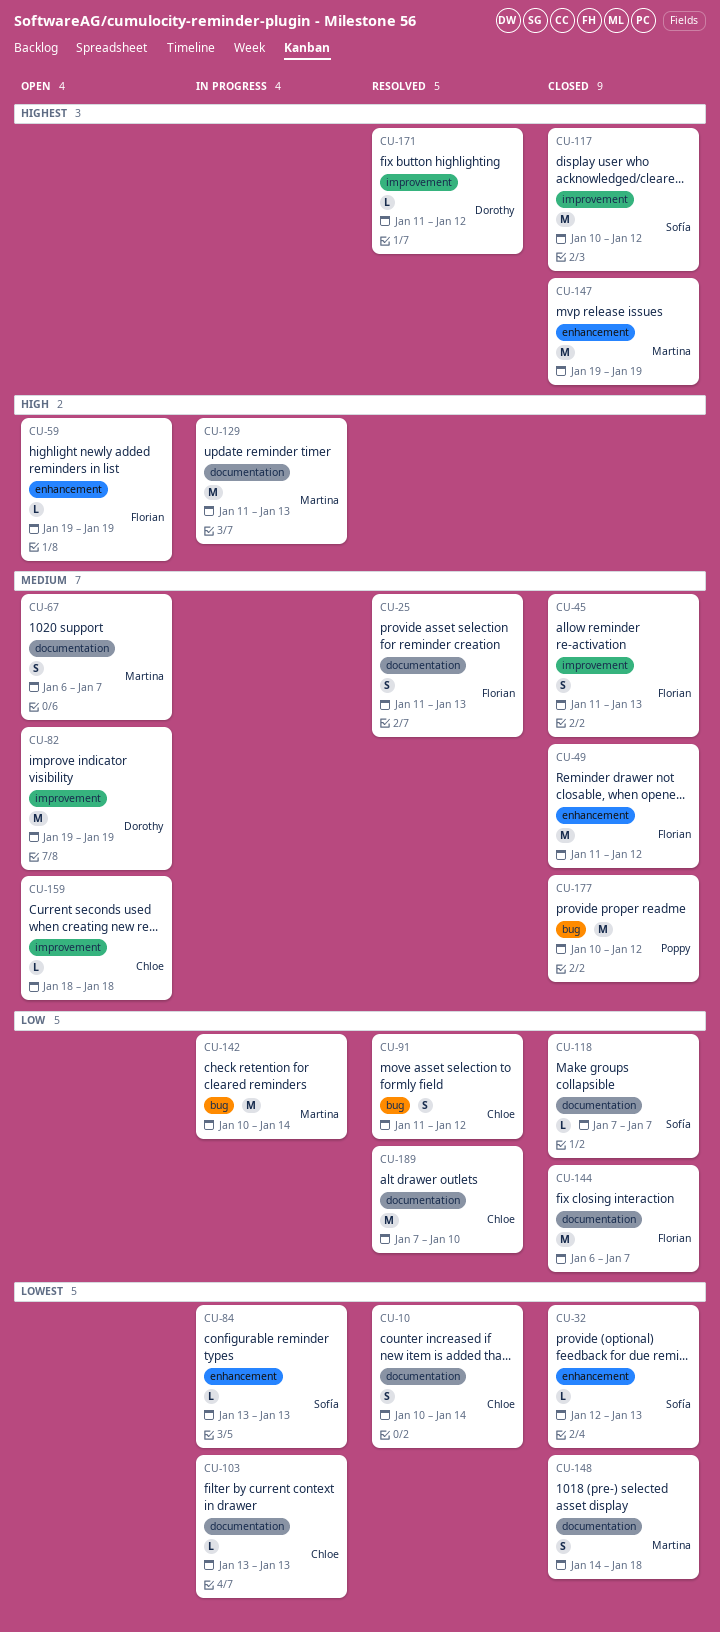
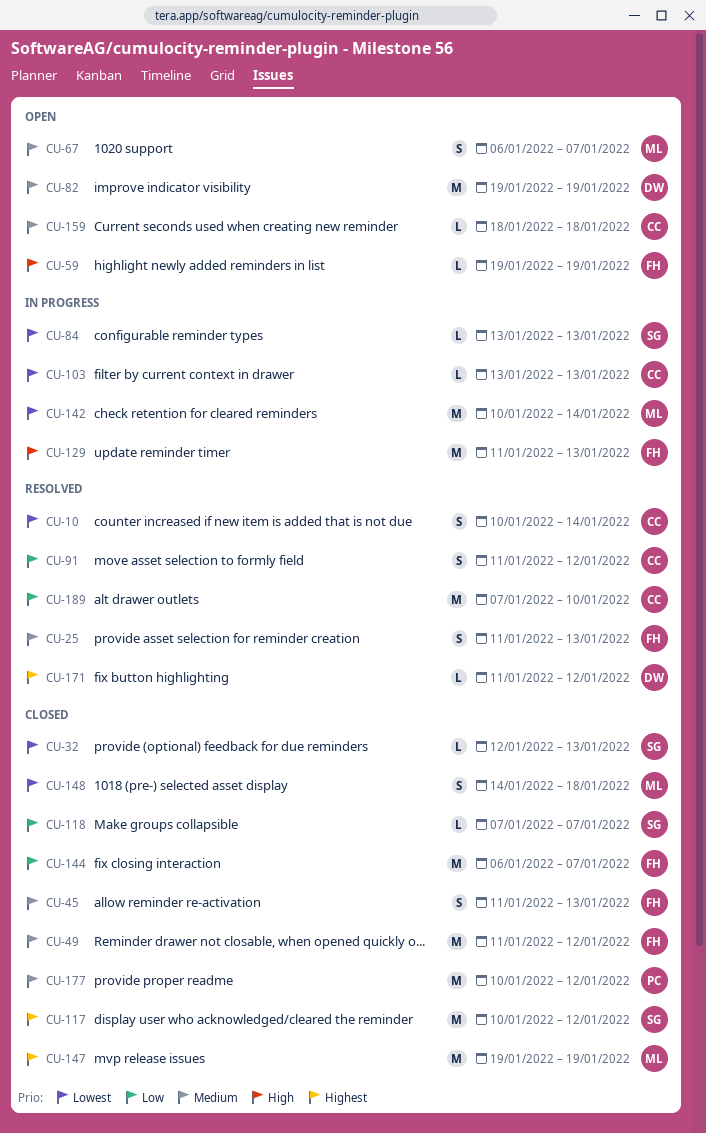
CU-129, owner: Martina -> Florian
CU-142, priority: Low -> Lowest

